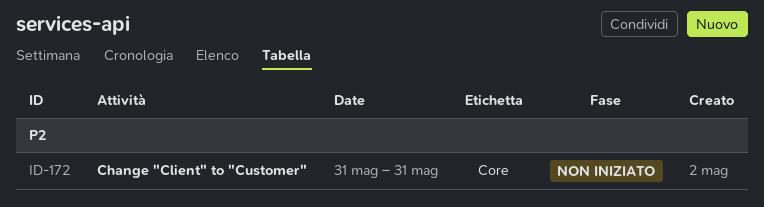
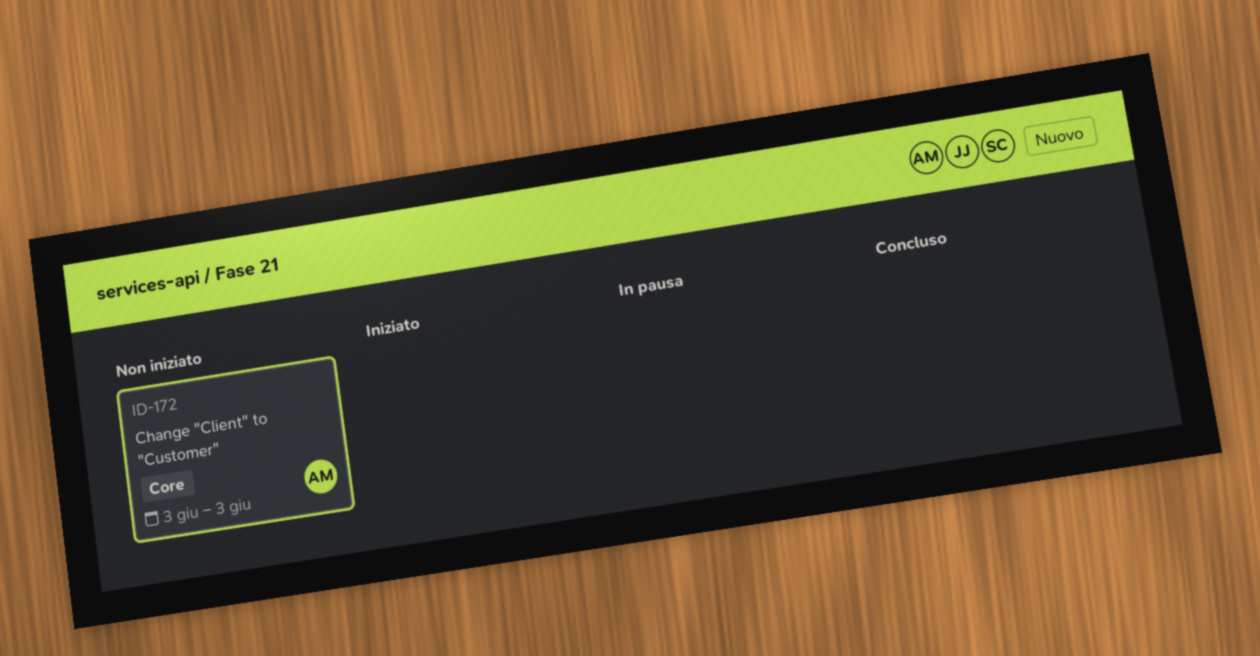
ID-172, start: May 31 -> Jun 3
ID-172, due: May 31 -> Jun 3

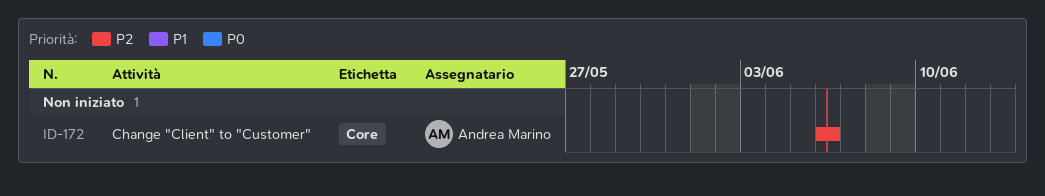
ID-172, start: Jun 3 -> Jun 6
ID-172, due: Jun 3 -> Jun 6

